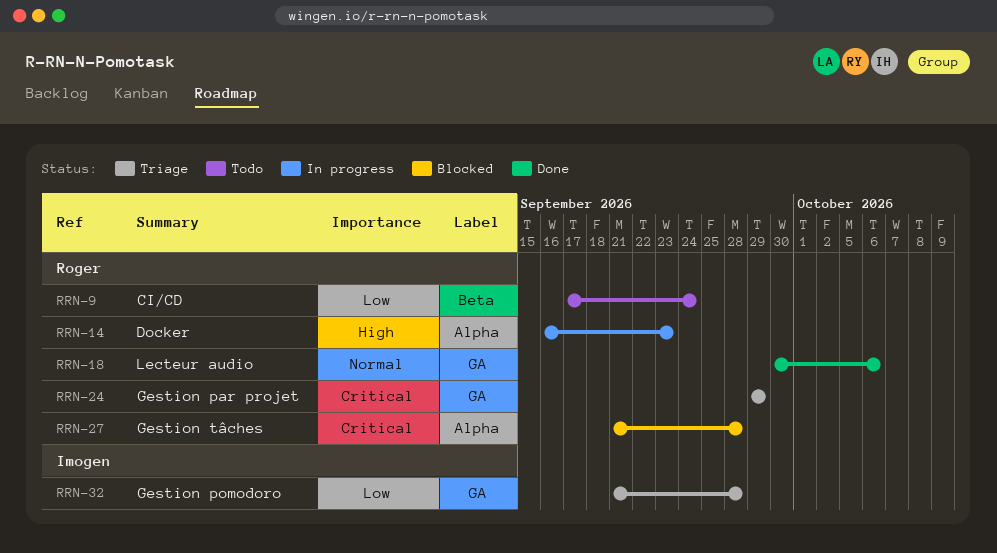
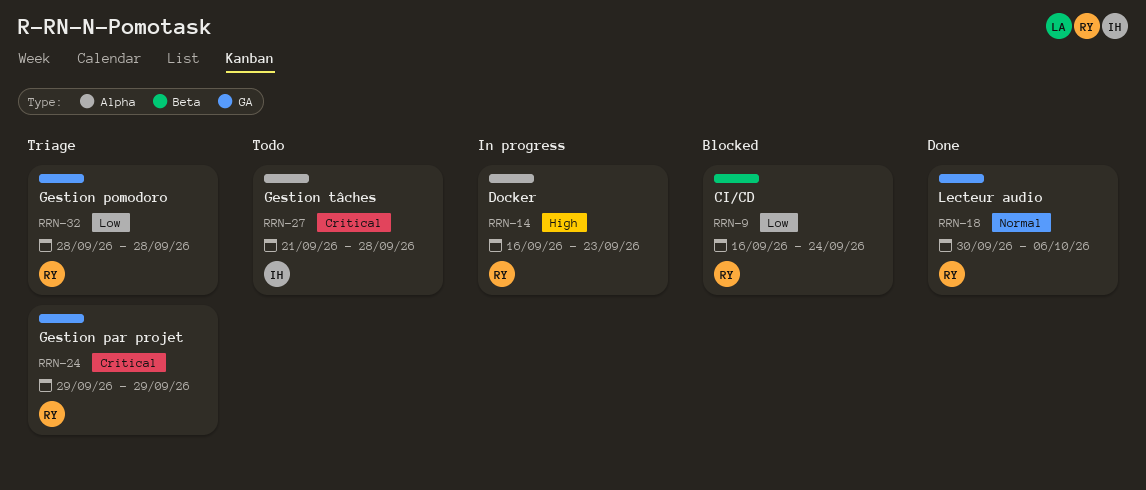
RRN-9, status: Todo -> Blocked
RRN-9, start: Sep 17 -> Sep 16
RRN-27, status: Blocked -> Todo
RRN-27, owner: Roger -> Imogen
RRN-32, owner: Imogen -> Roger
RRN-32, start: Sep 21 -> Sep 28

